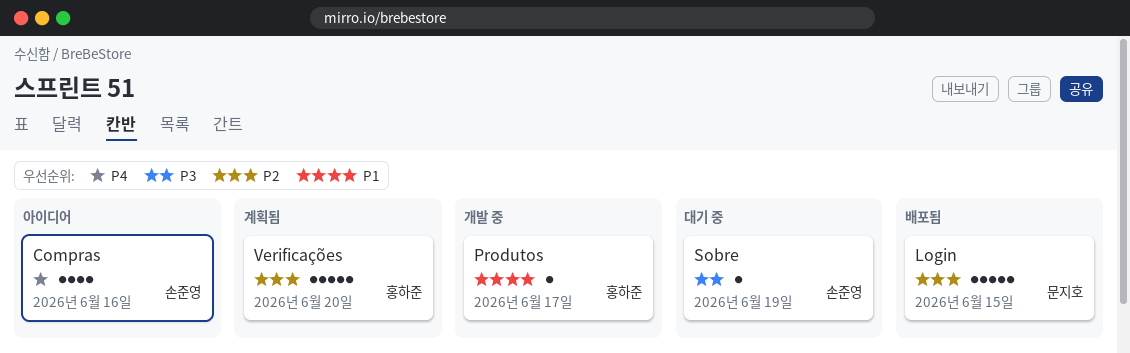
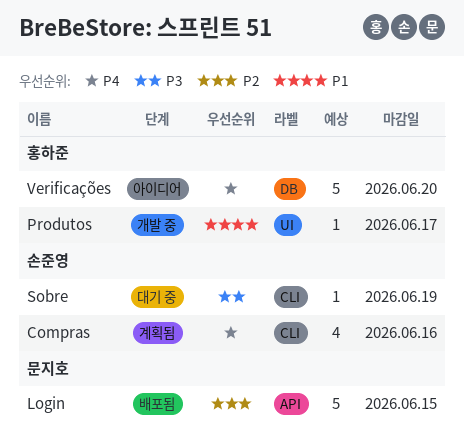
Compras, status: 아이디어 -> 계획됨
Verificações, status: 계획됨 -> 아이디어
Verificações, priority: P2 -> P4

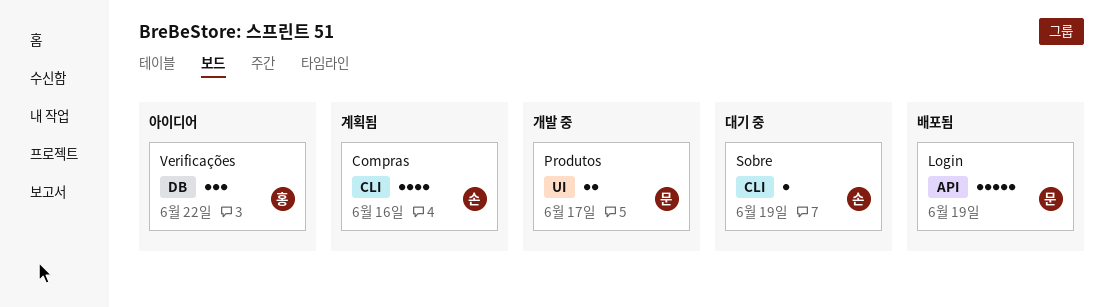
Login, due: Jun 15 -> Jun 19
Produtos, owner: 홍하준 -> 문지호
Produtos, estimate: 1 -> 2
Verificações, estimate: 5 -> 3
Verificações, due: Jun 20 -> Jun 22

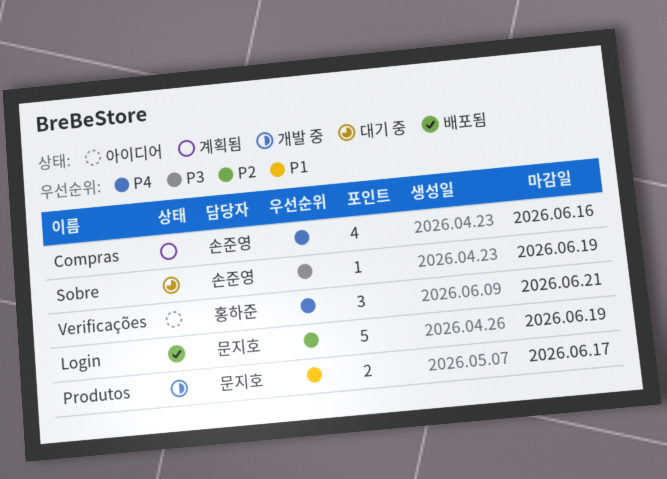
Verificações, due: Jun 22 -> Jun 21

